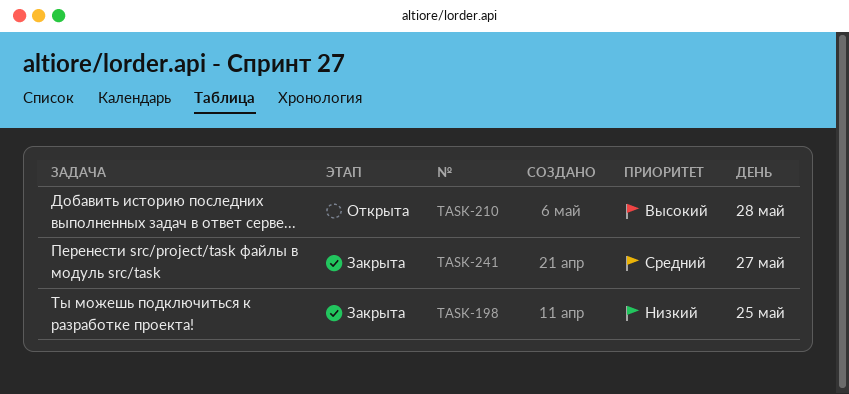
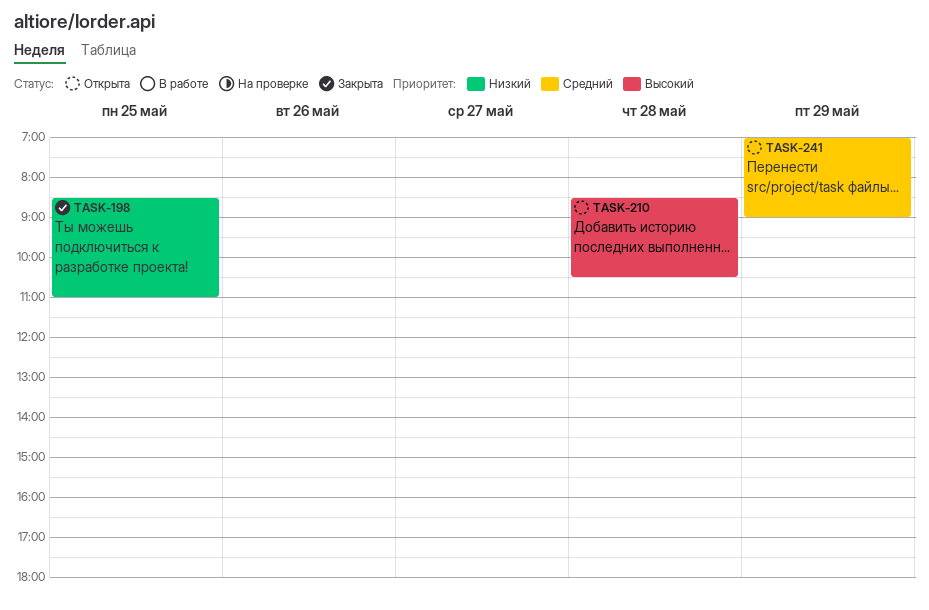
TASK-241, status: Закрыта -> Открыта
TASK-241, day: May 27 -> May 29

